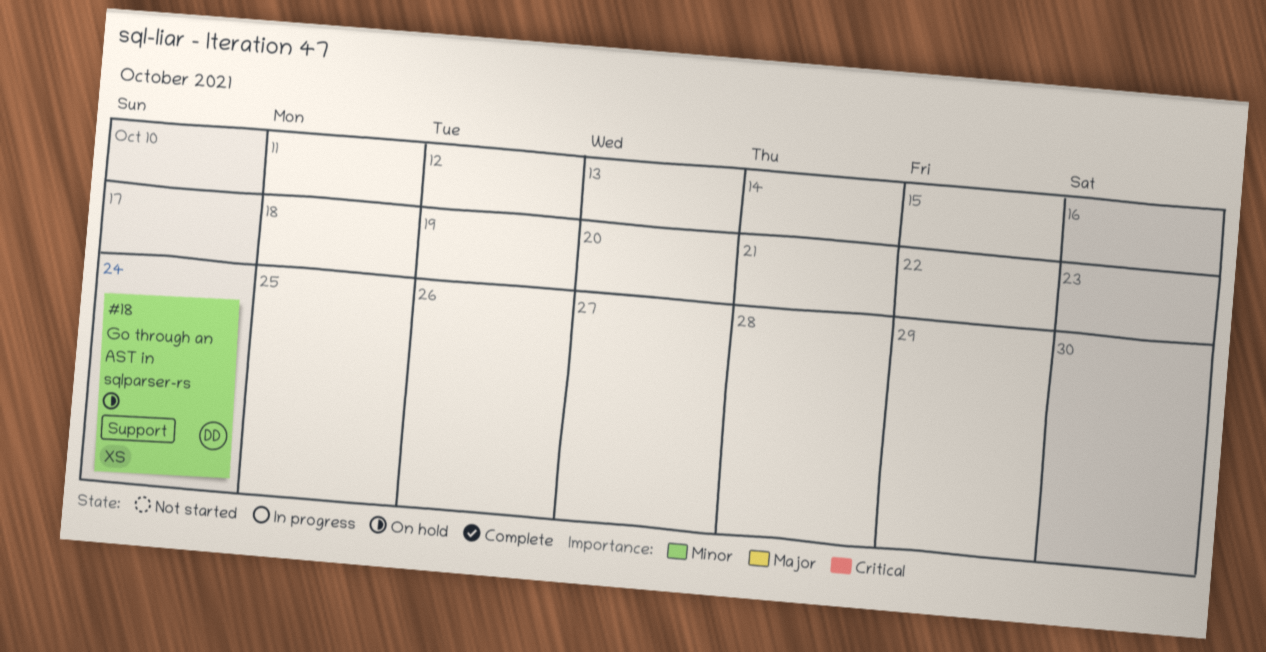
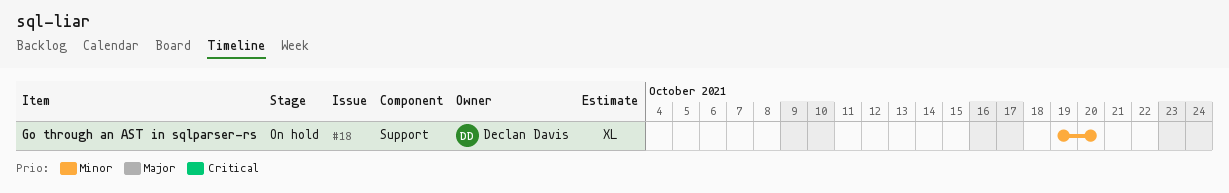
#18, estimate: XS -> XL
#18, due: Oct 24 -> Oct 20

